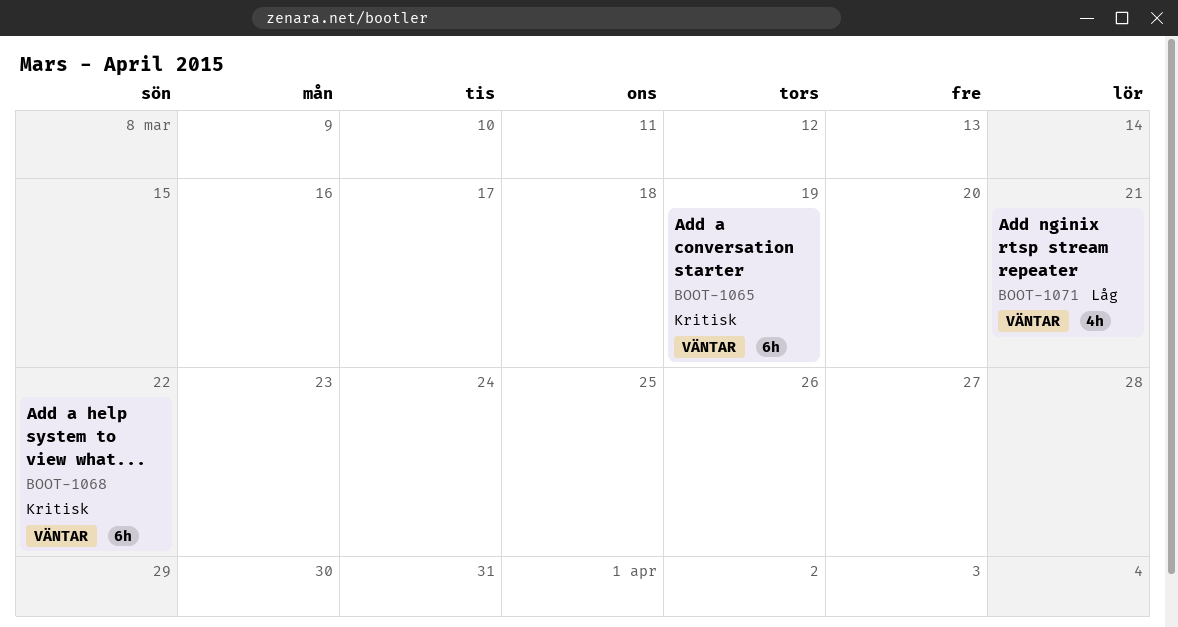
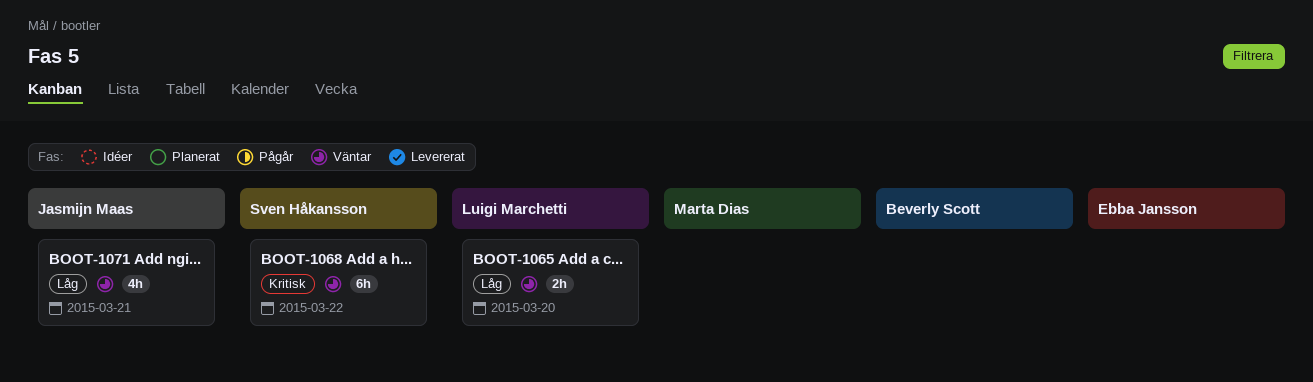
BOOT-1065, priority: Kritisk -> Låg
BOOT-1065, estimate: 6h -> 2h
BOOT-1065, due: Mar 19 -> Mar 20

